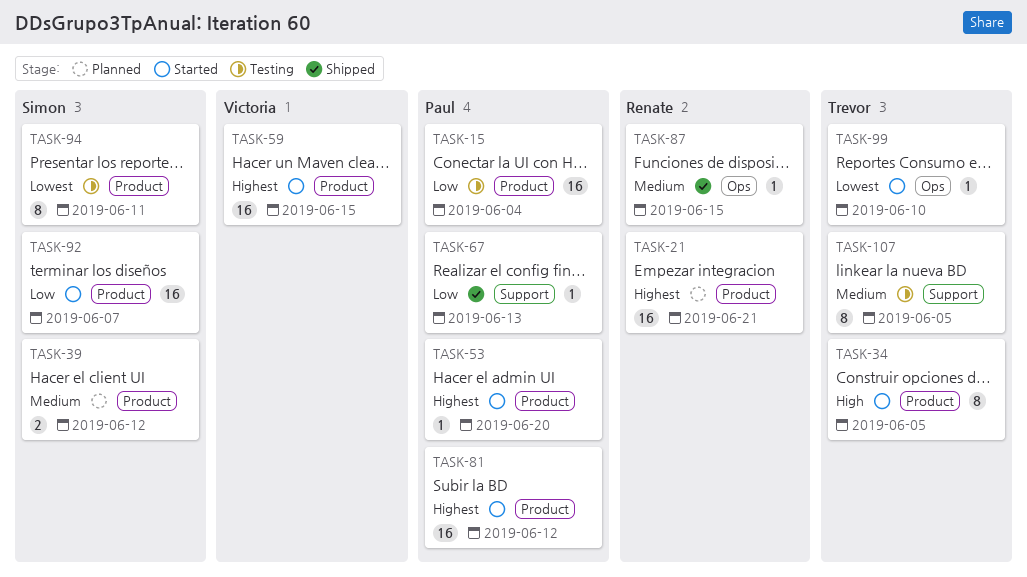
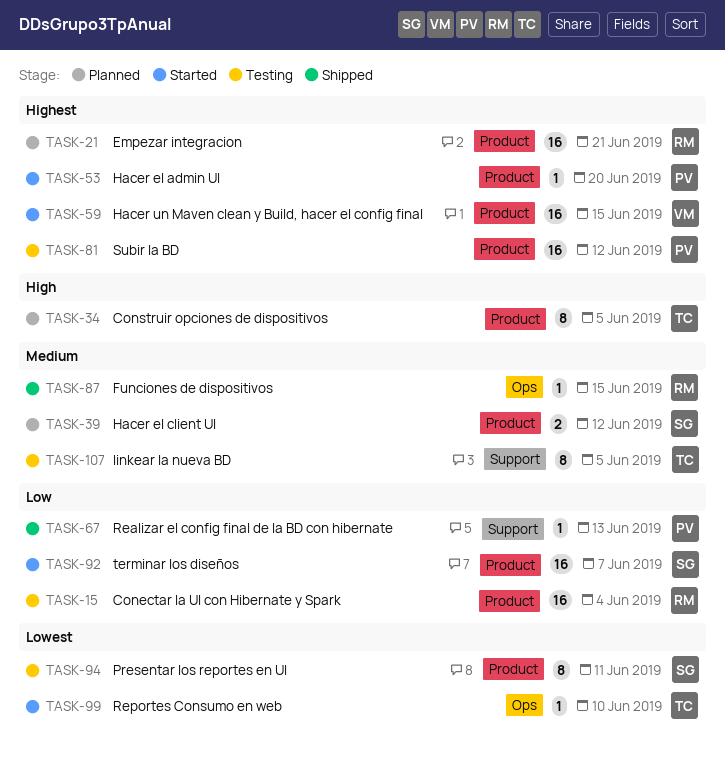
TASK-15, owner: Paul -> Renate
TASK-34, status: Started -> Planned
TASK-81, status: Started -> Testing

